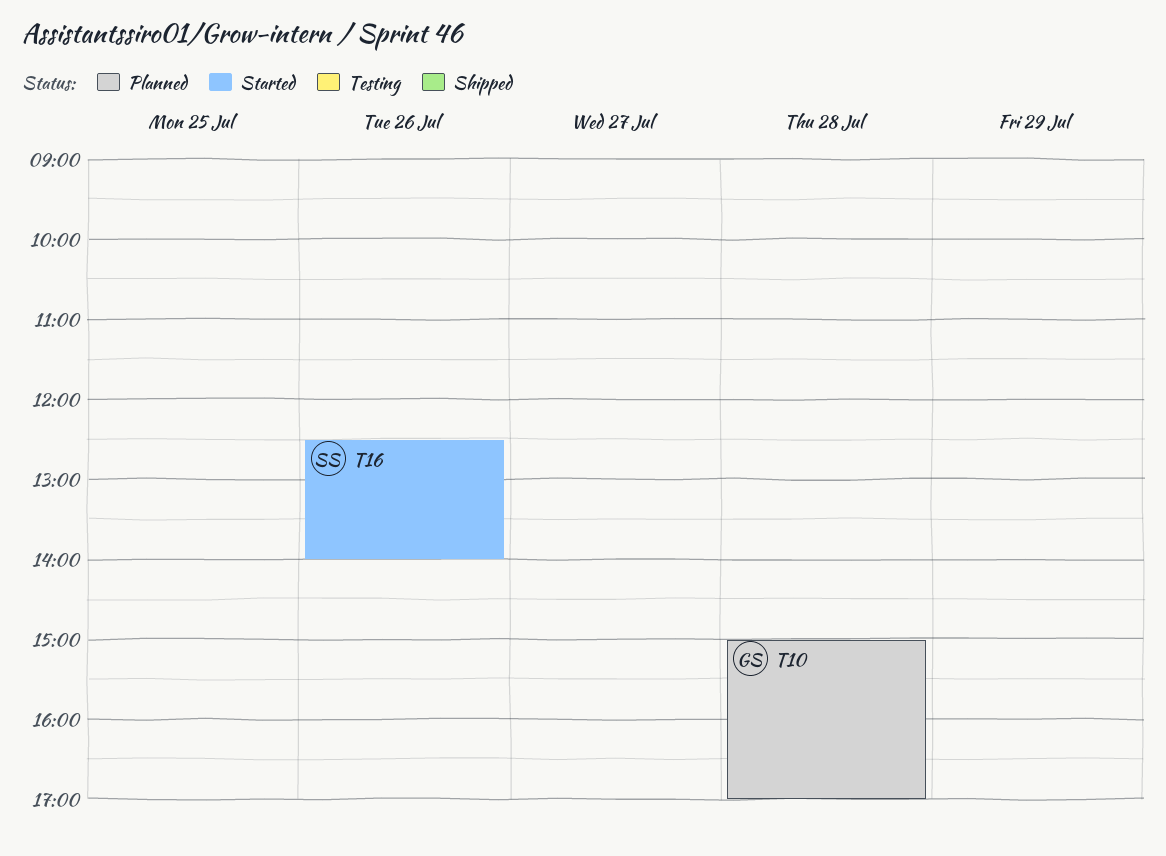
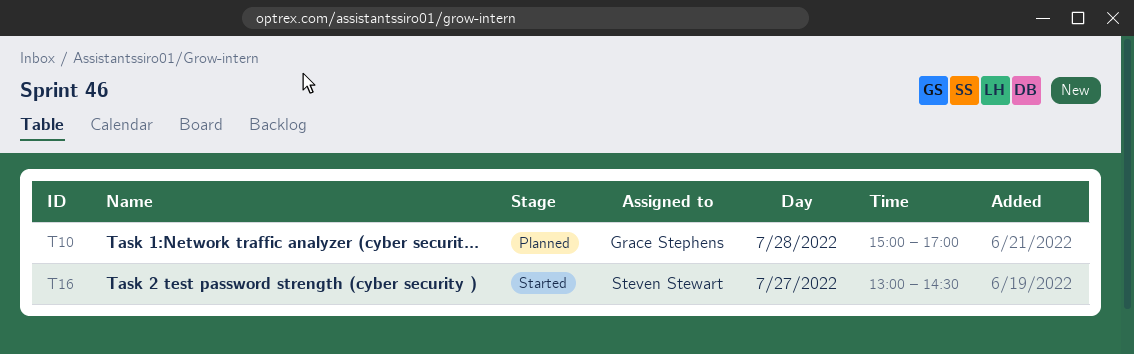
T16, day: Jul 26 -> Jul 27
T16, begins: 12:30 -> 13:00
T16, ends: 14:00 -> 14:30

